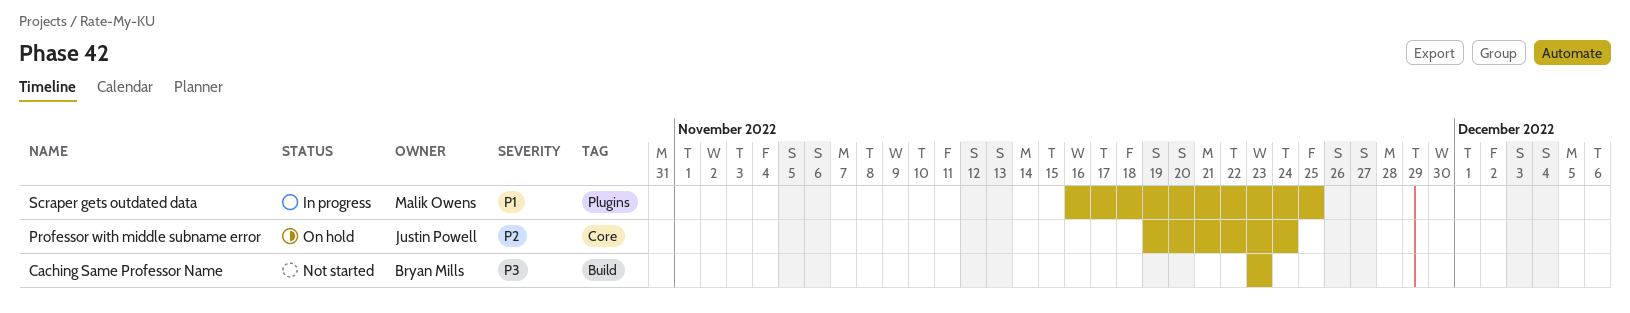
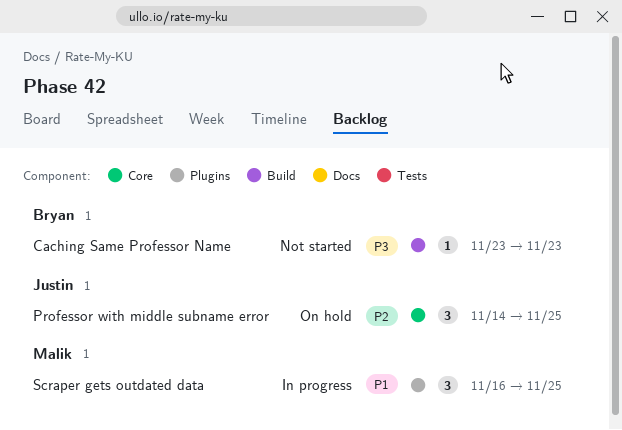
Professor with middle subname error, start: Nov 19 -> Nov 14
Professor with middle subname error, due: Nov 24 -> Nov 25

